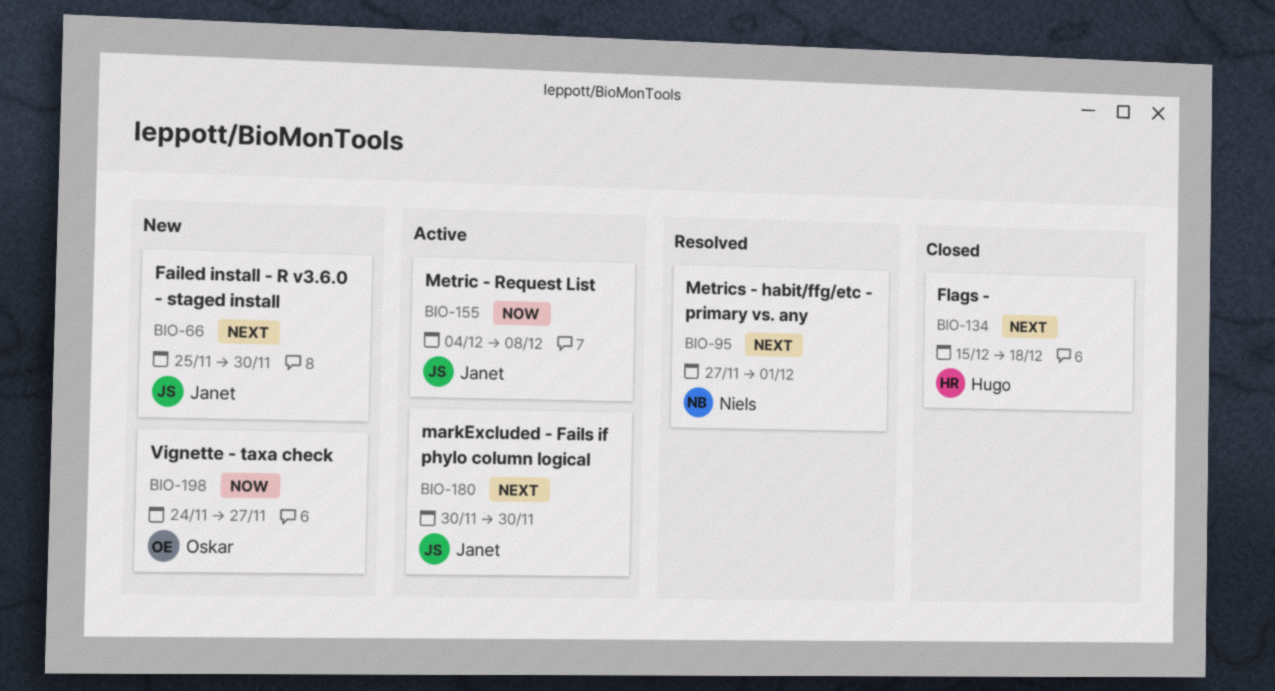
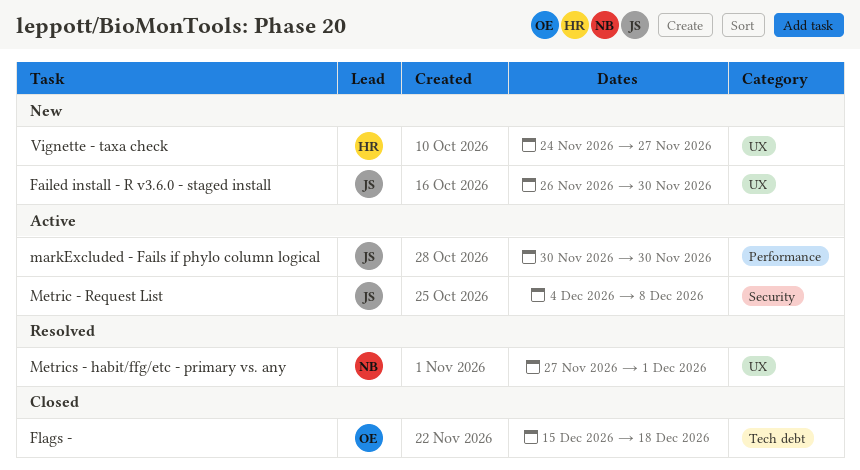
Failed install - R v3.6.0 - staged install, start: Nov 25 -> Nov 26
Flags -, owner: Hugo -> Oskar
Vignette - taxa check, owner: Oskar -> Hugo

